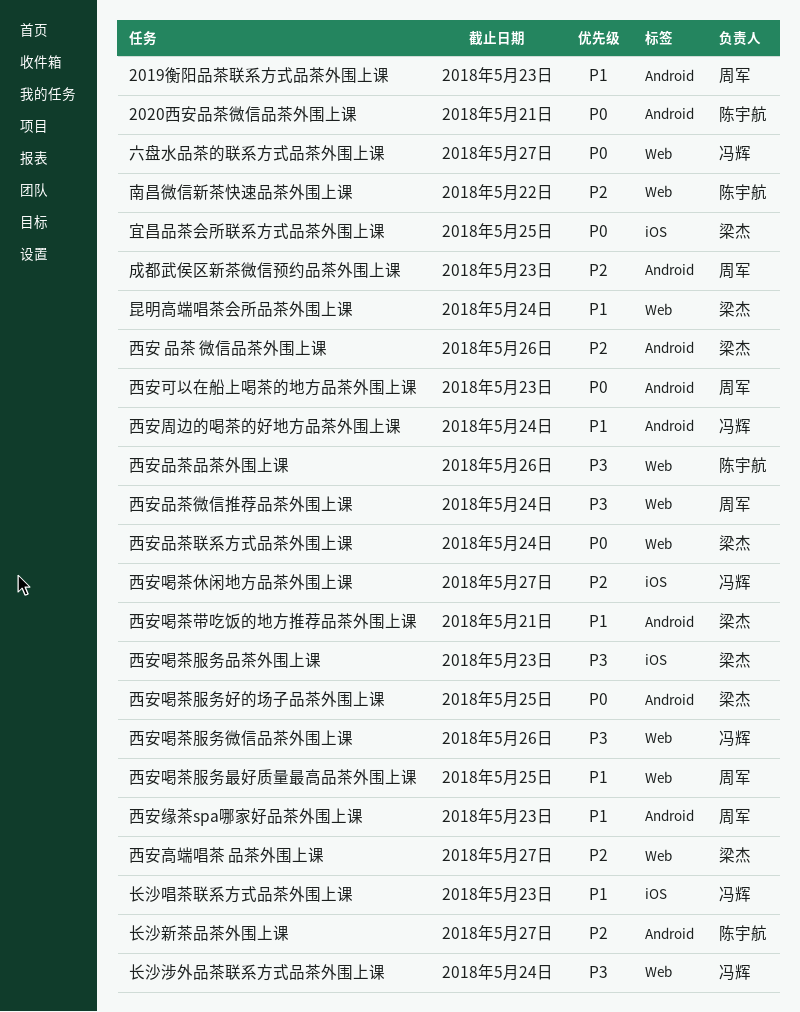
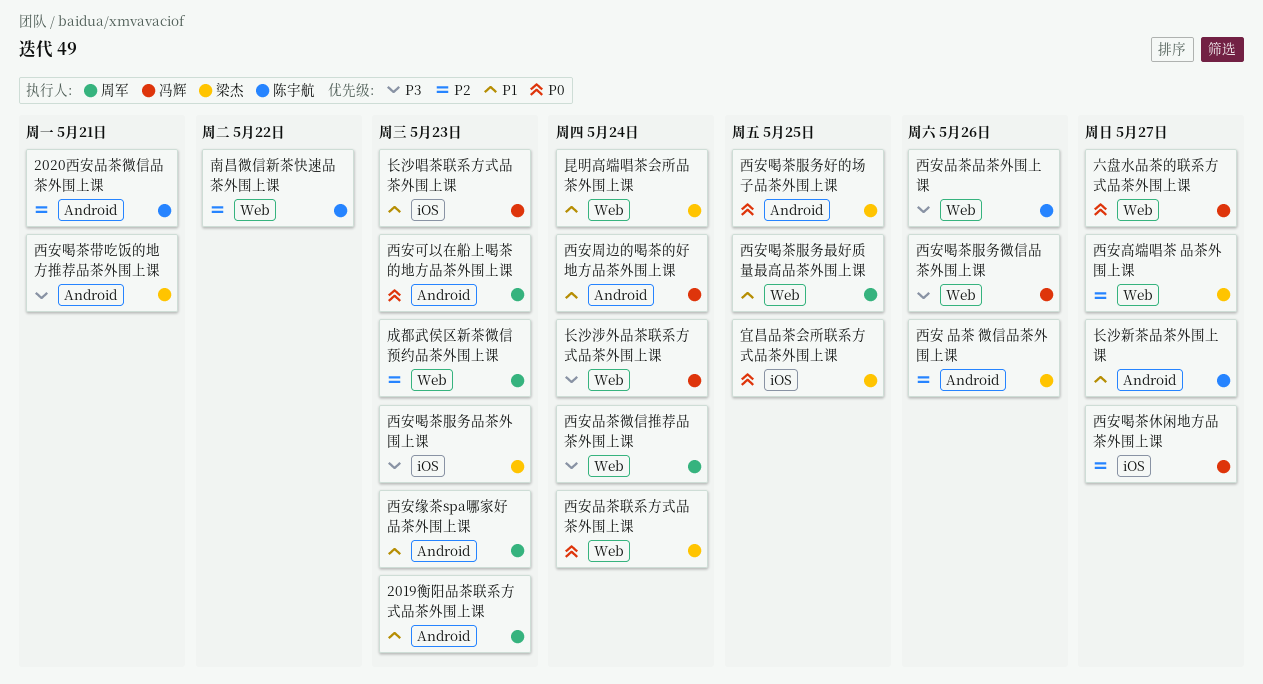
2020西安品茶微信品茶外围上课, priority: P0 -> P2
成都武侯区新茶微信预约品茶外围上课, label: Android -> Web
西安喝茶带吃饭的地方推荐品茶外围上课, priority: P1 -> P3
长沙新茶品茶外围上课, priority: P2 -> P1

